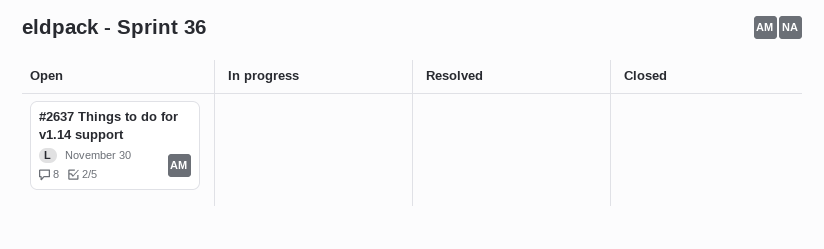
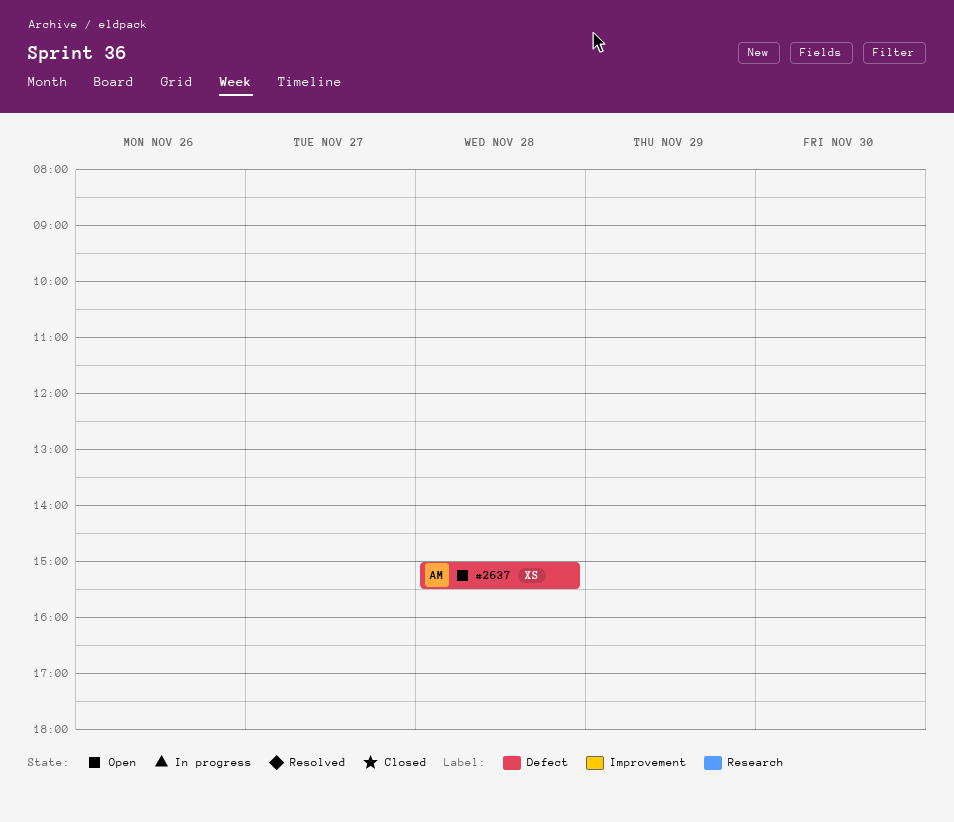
#2637, estimate: L -> XS
#2637, day: Nov 30 -> Nov 28

